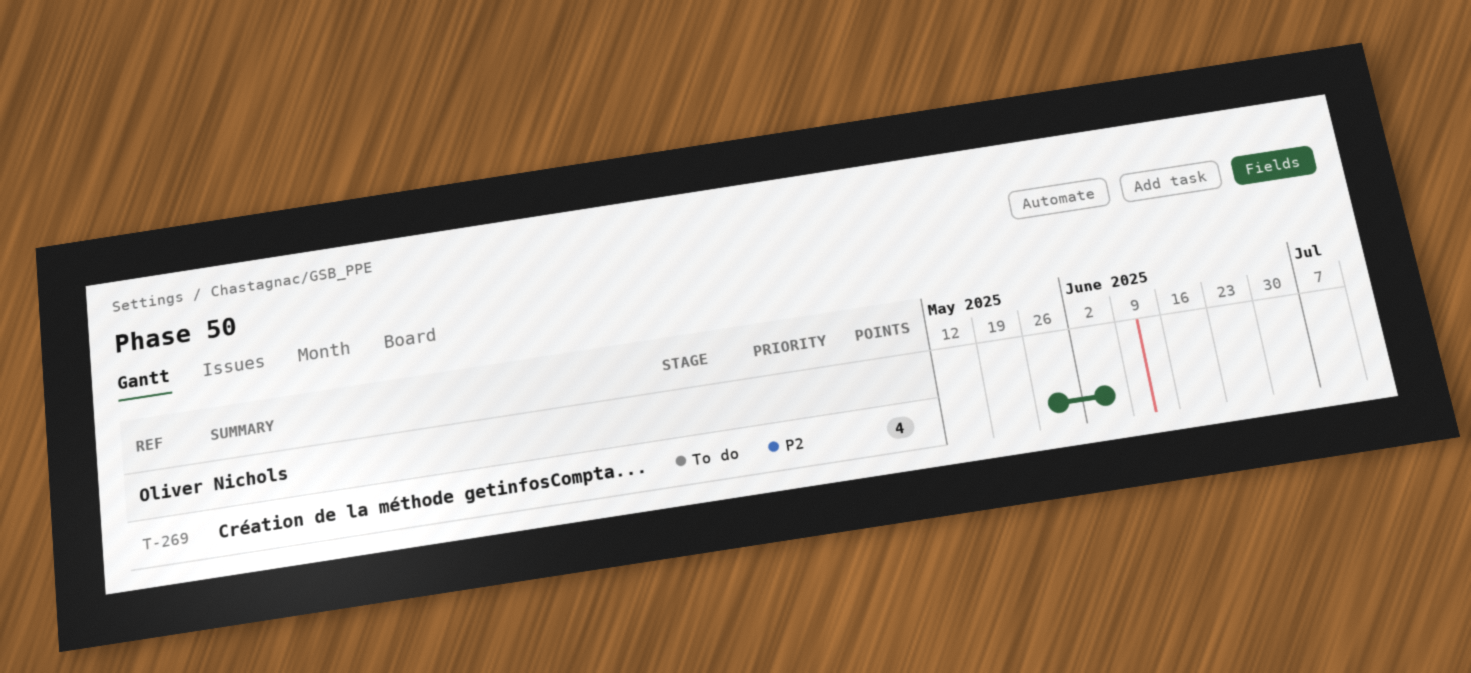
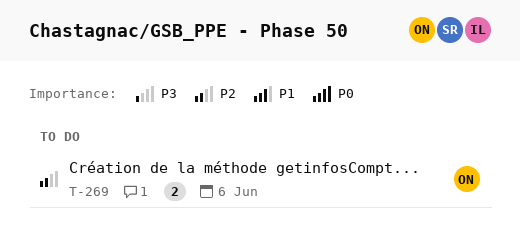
T-269, estimate: 4 -> 2

